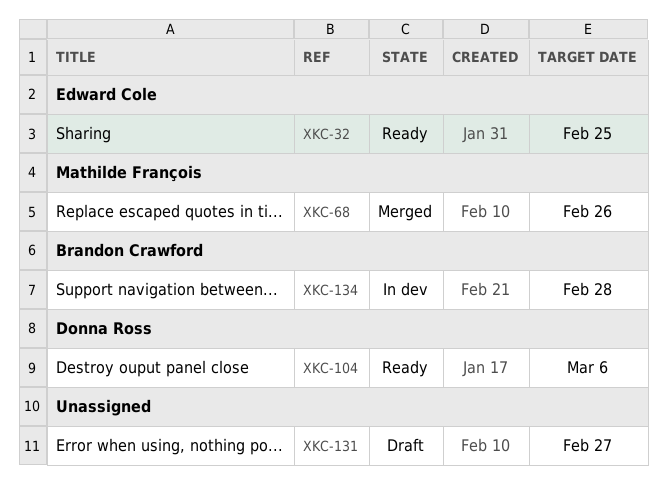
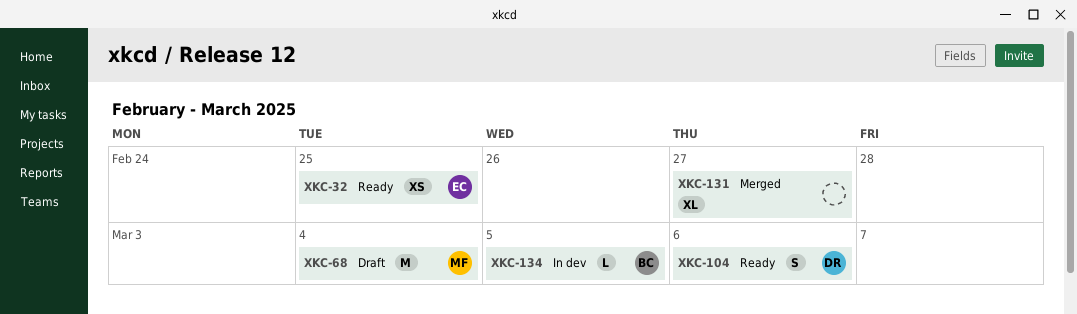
XKC-68, status: Merged -> Draft
XKC-68, due: Feb 26 -> Mar 4
XKC-131, status: Draft -> Merged
XKC-134, due: Feb 28 -> Mar 5

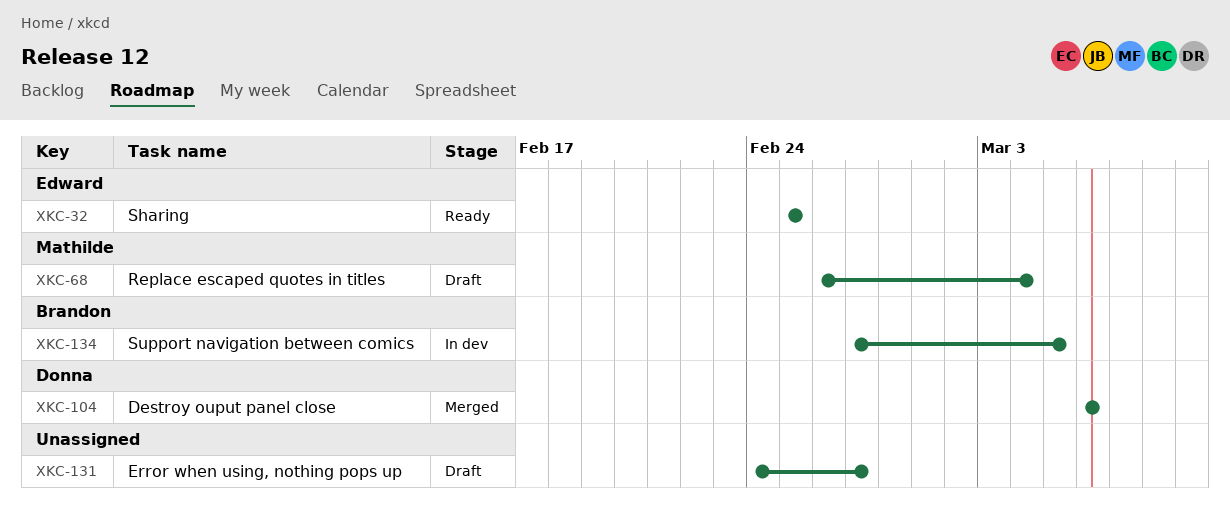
XKC-104, status: Ready -> Merged
XKC-131, status: Merged -> Draft

